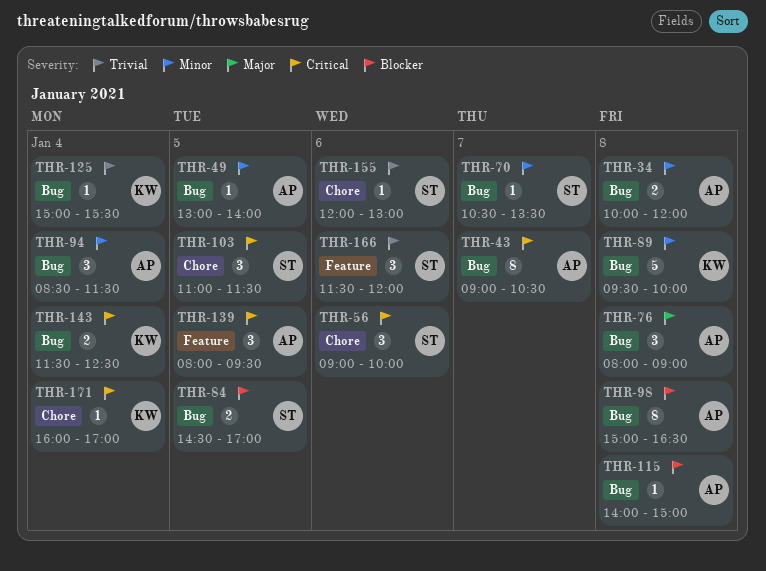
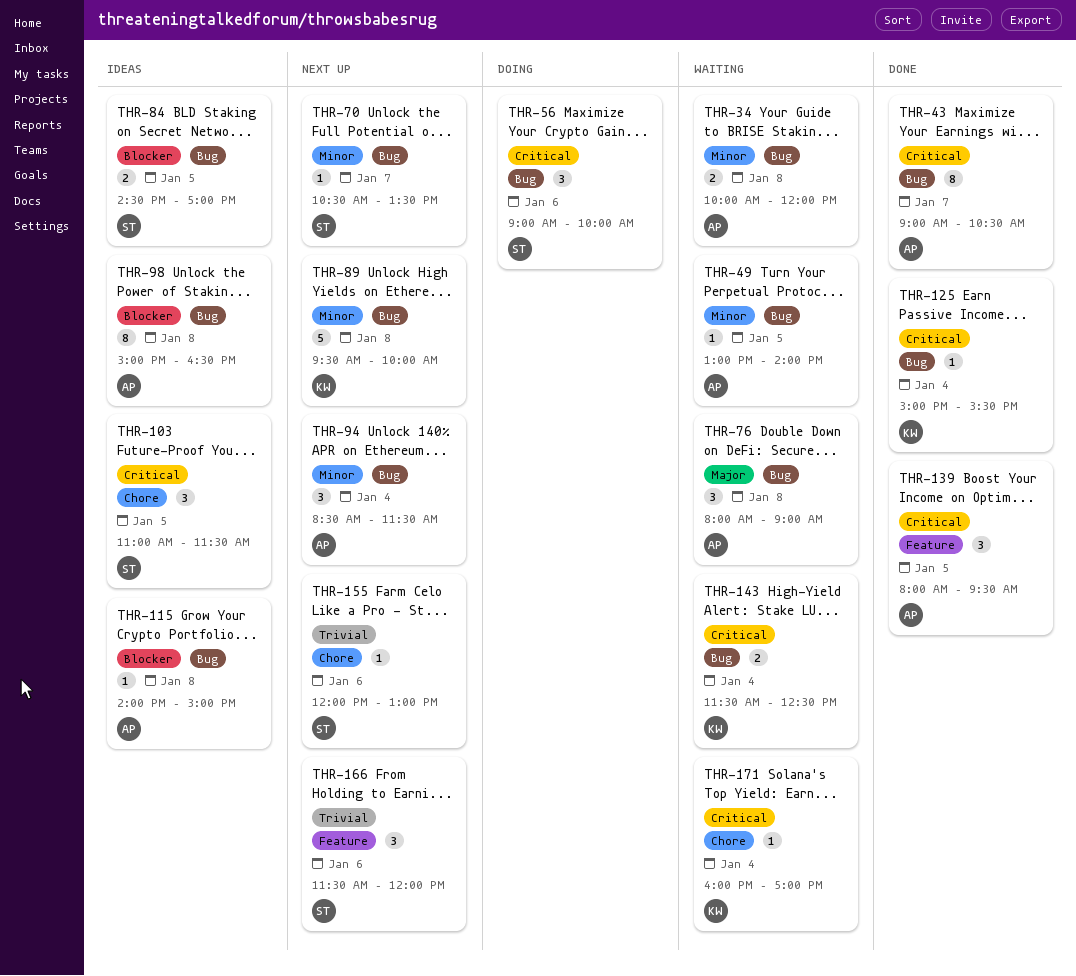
THR-56, label: Chore -> Bug
THR-125, priority: Trivial -> Critical

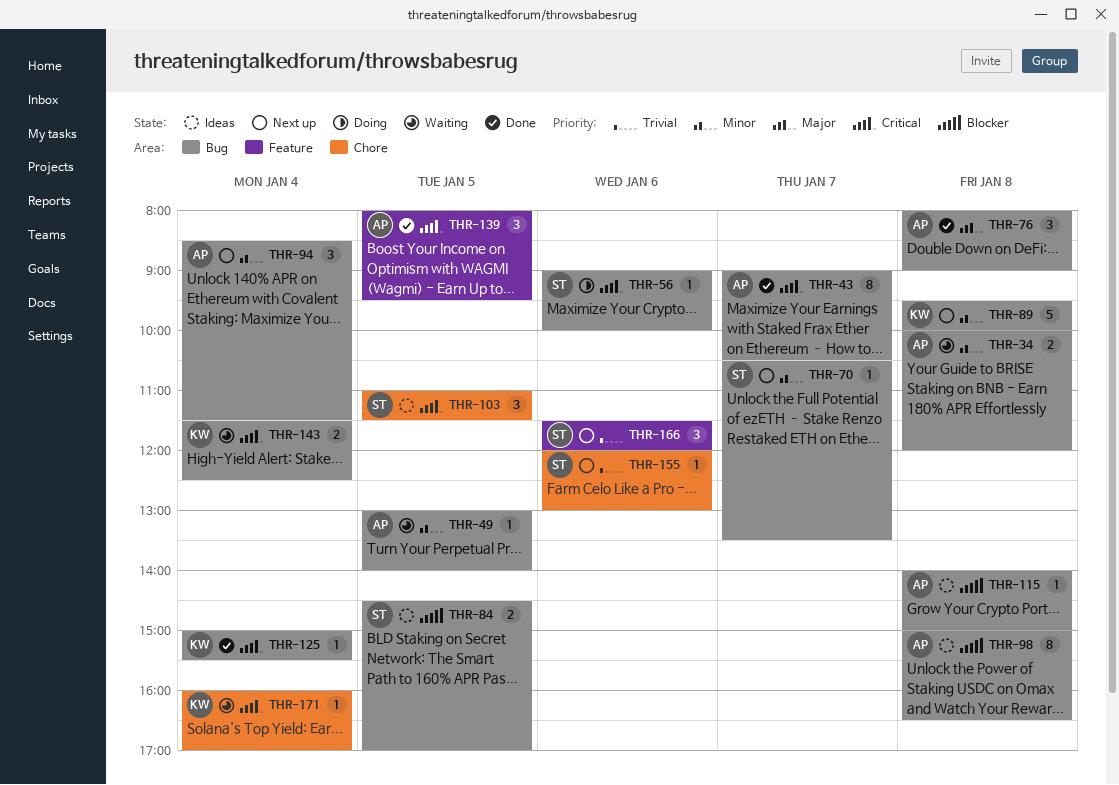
THR-56, estimate: 3 -> 1
THR-76, status: Waiting -> Done

